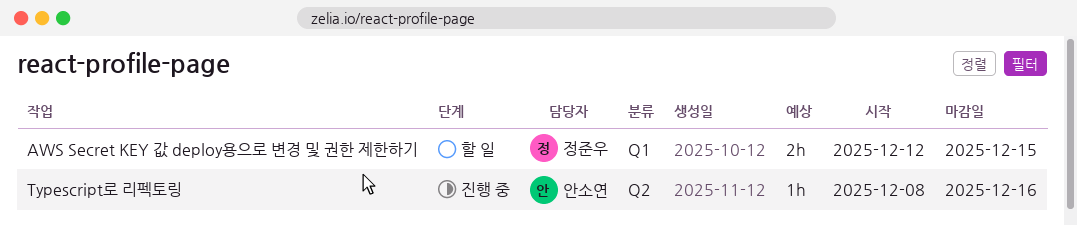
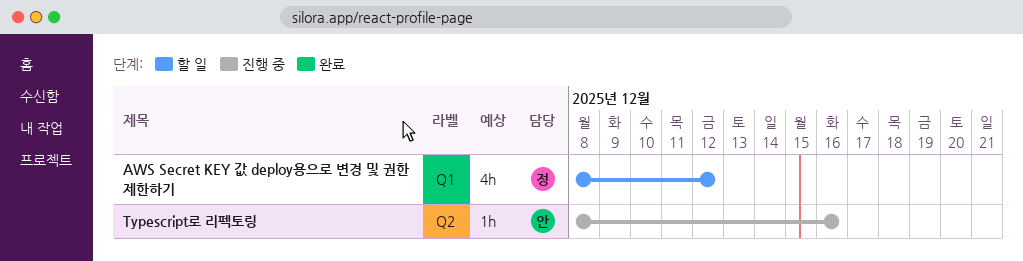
AWS Secret KEY 값 deploy용으로 변경 및 권한 제한하기, estimate: 2h -> 4h
AWS Secret KEY 값 deploy용으로 변경 및 권한 제한하기, start: Dec 12 -> Dec 8
AWS Secret KEY 값 deploy용으로 변경 및 권한 제한하기, due: Dec 15 -> Dec 12

